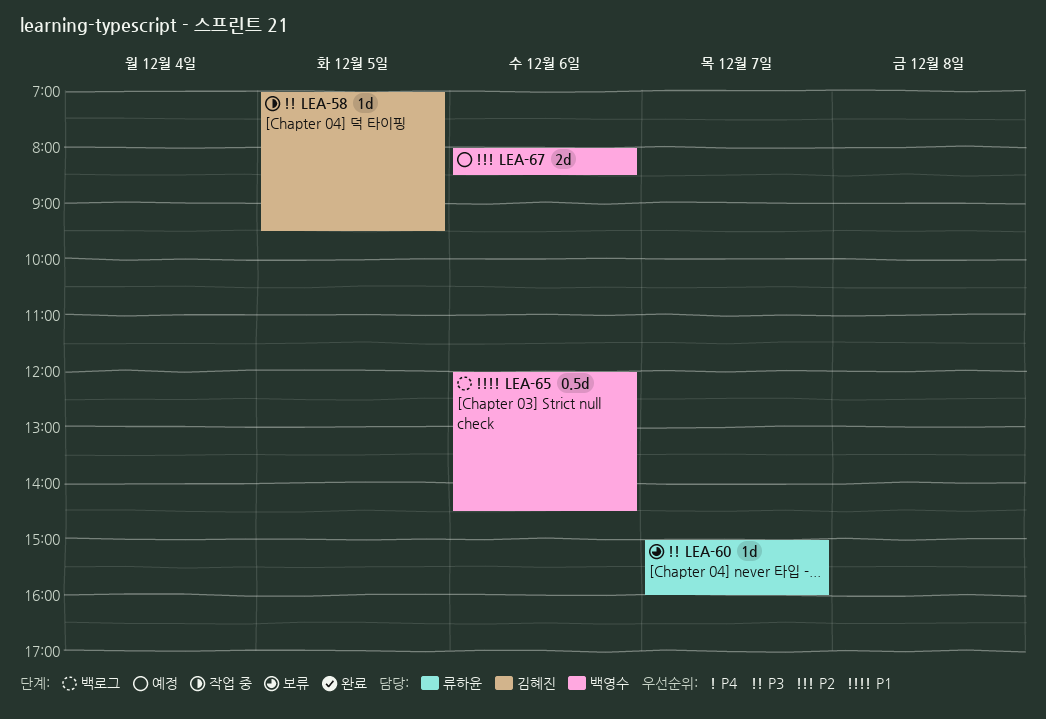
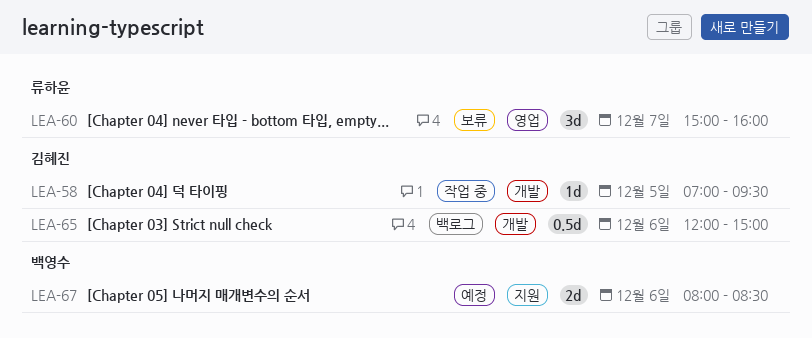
LEA-60, estimate: 1d -> 3d
LEA-65, owner: 백영수 -> 김혜진
LEA-65, ends: 14:30 -> 15:00

